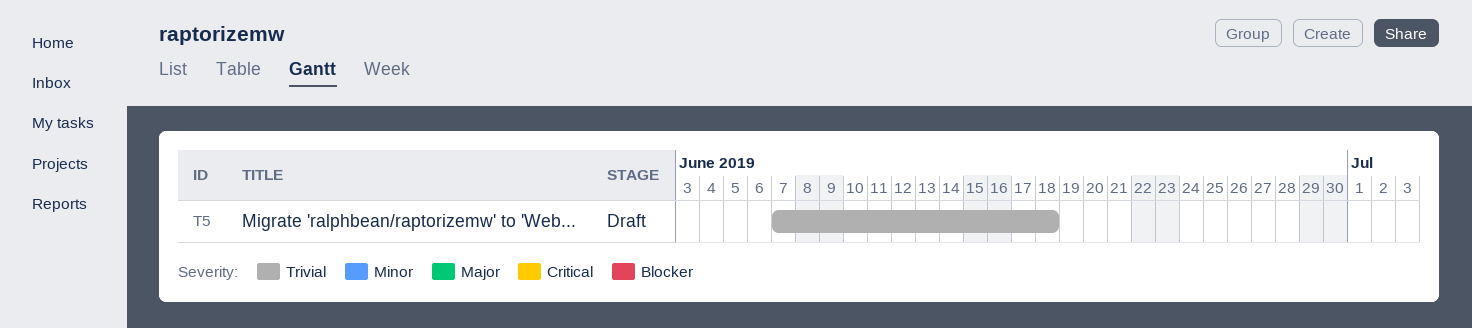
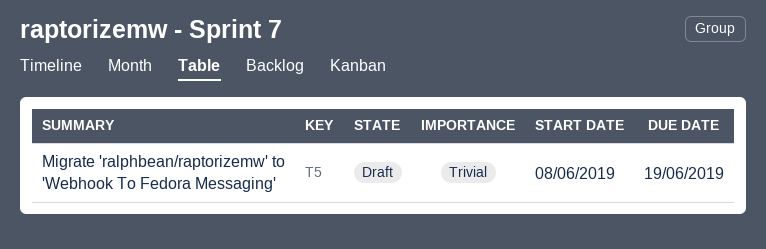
T5, start: Jun 7 -> Jun 8
T5, due: Jun 18 -> Jun 19

